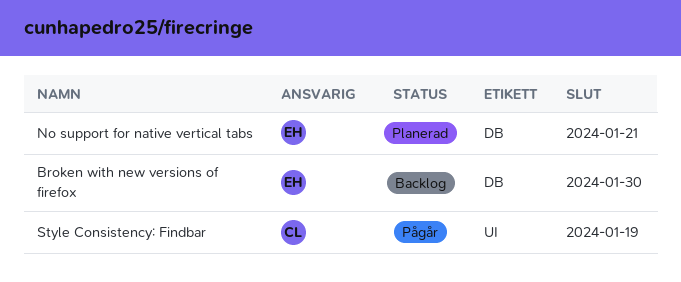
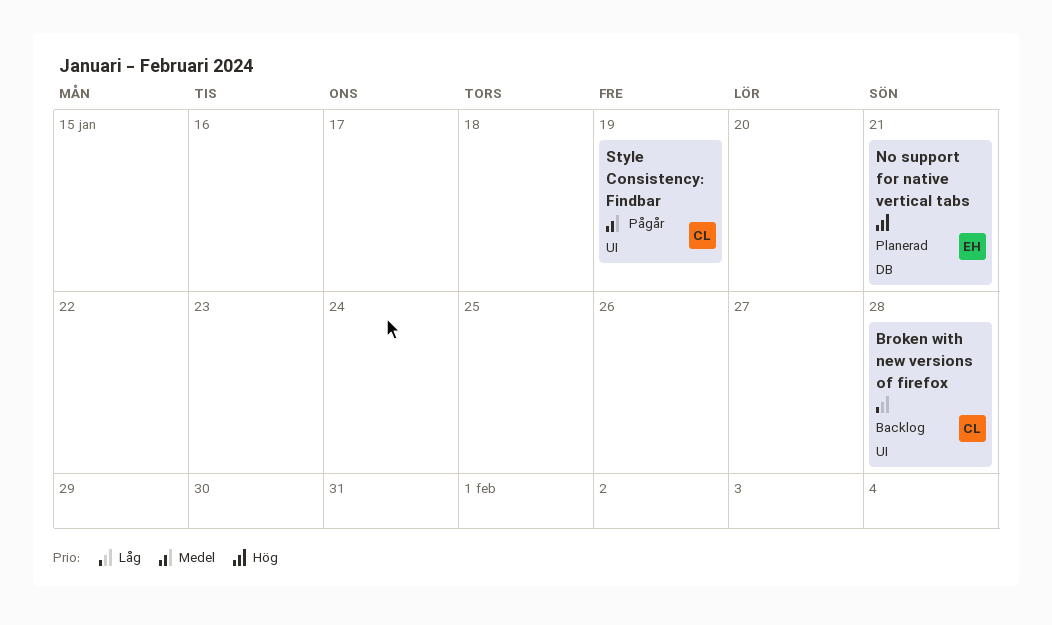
Broken with new versions of firefox, owner: EH -> CL
Broken with new versions of firefox, label: DB -> UI
Broken with new versions of firefox, due: Jan 30 -> Jan 28

